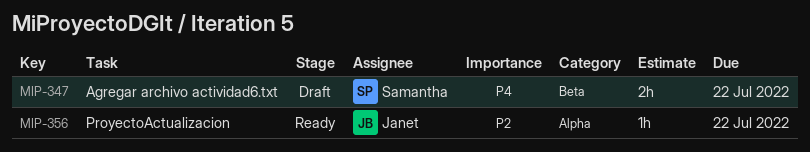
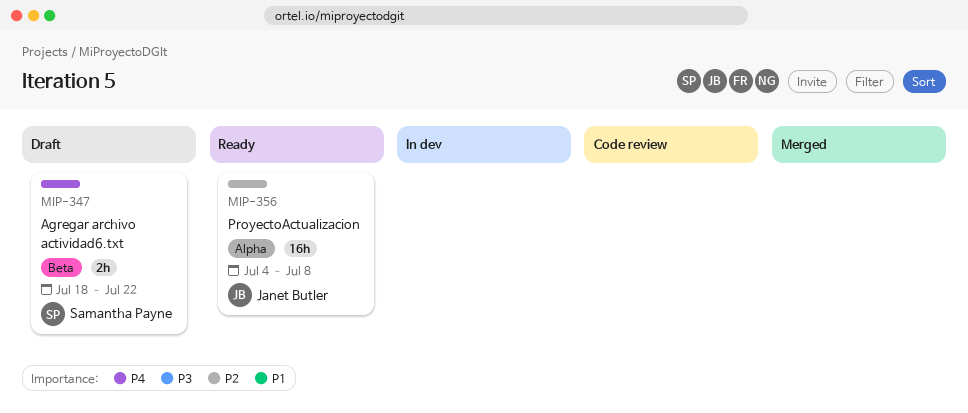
MIP-356, estimate: 1h -> 16h
MIP-356, due: Jul 22 -> Jul 8

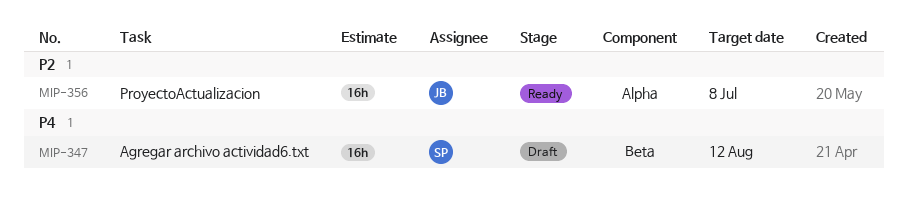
MIP-347, estimate: 2h -> 16h
MIP-347, due: Jul 22 -> Aug 12

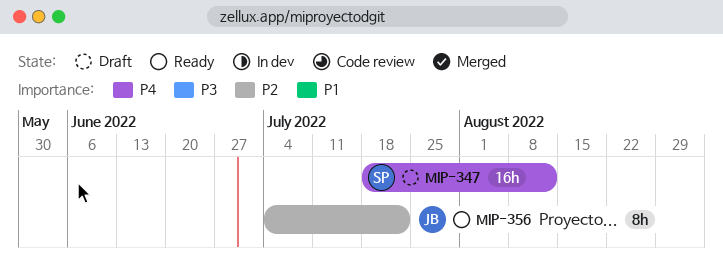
MIP-356, estimate: 16h -> 8h
MIP-356, due: Jul 8 -> Jul 22

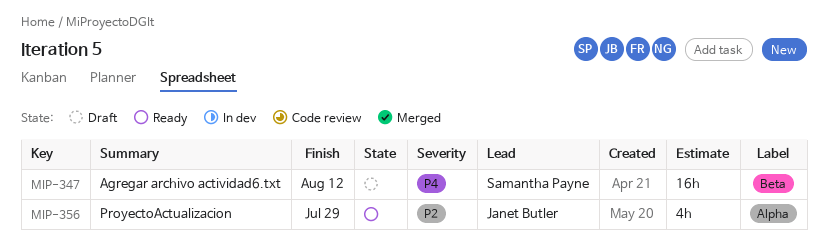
MIP-356, estimate: 8h -> 4h
MIP-356, due: Jul 22 -> Jul 29

